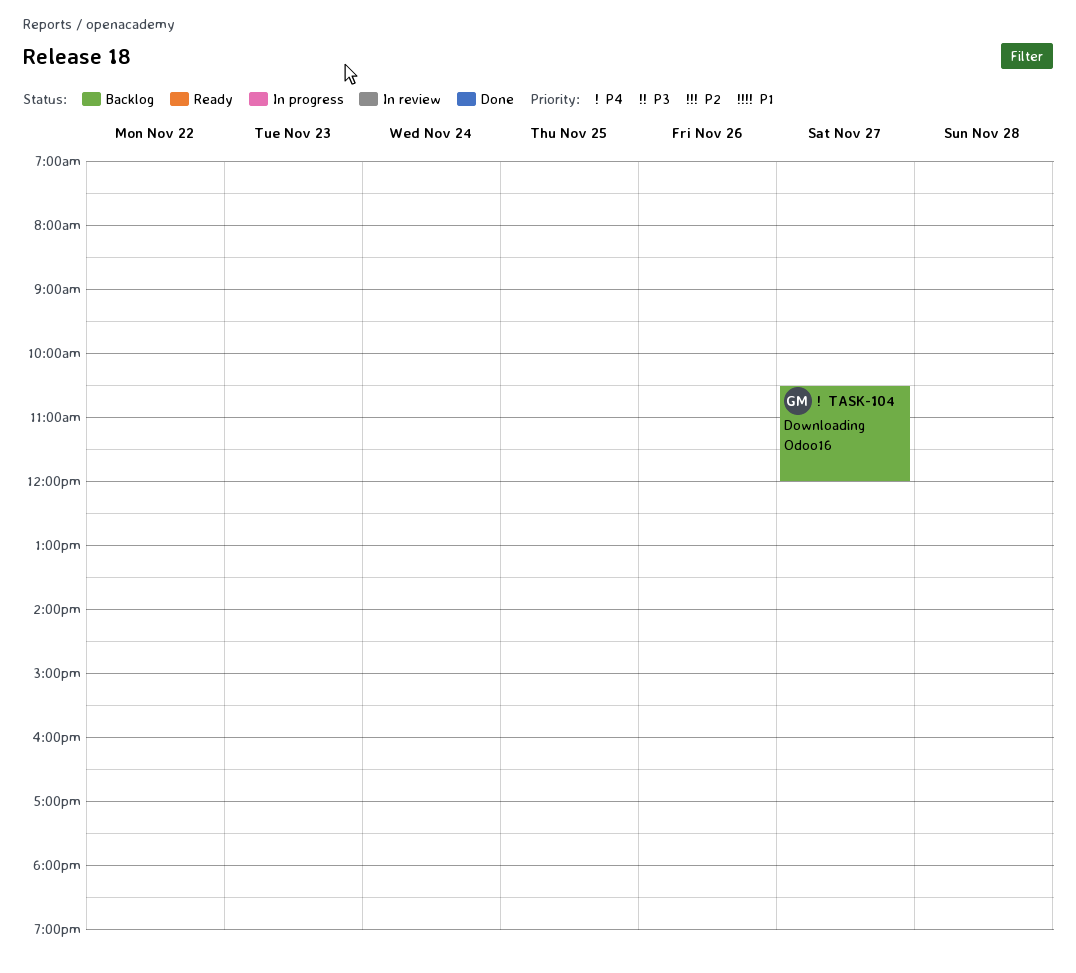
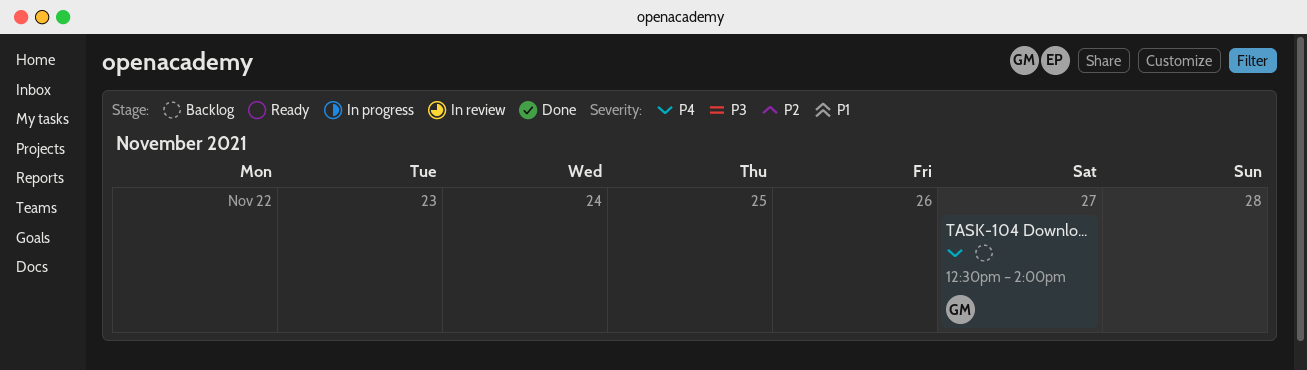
TASK-104, begins: 10:30 -> 12:30
TASK-104, ends: 12:00 -> 14:00

